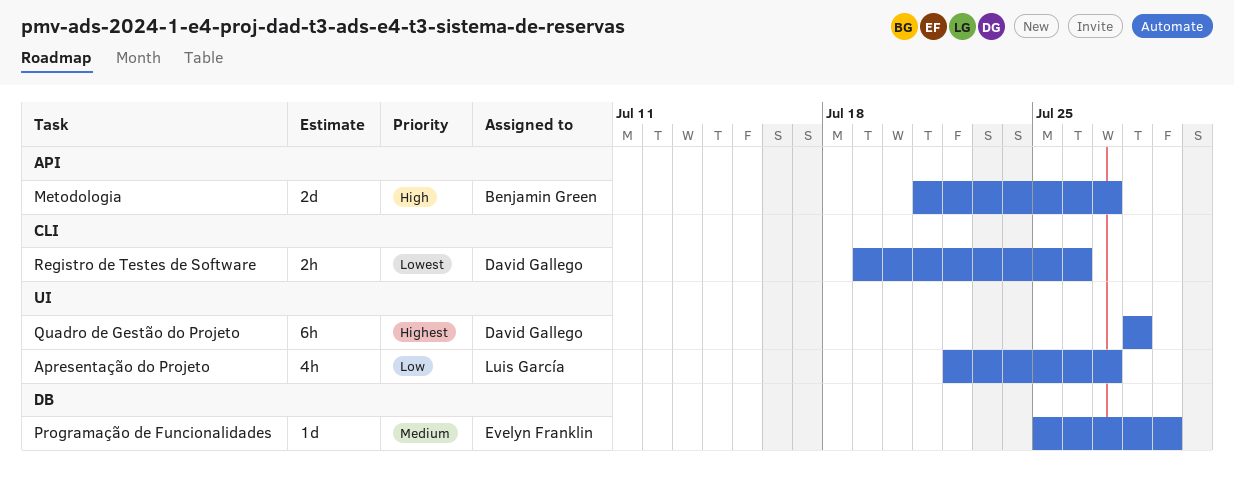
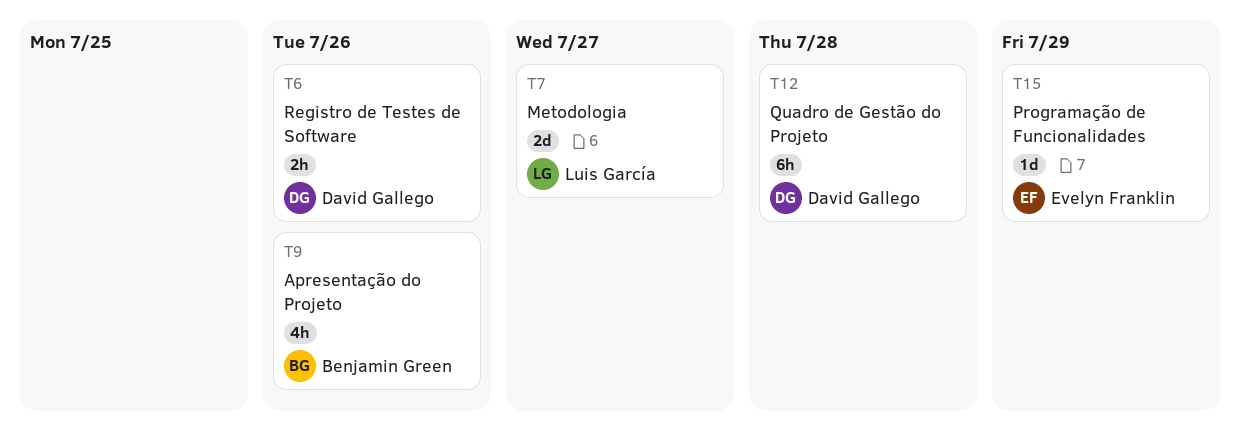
Apresentação do Projeto, owner: Luis García -> Benjamin Green
Apresentação do Projeto, due: Jul 27 -> Jul 26
Metodologia, owner: Benjamin Green -> Luis García

